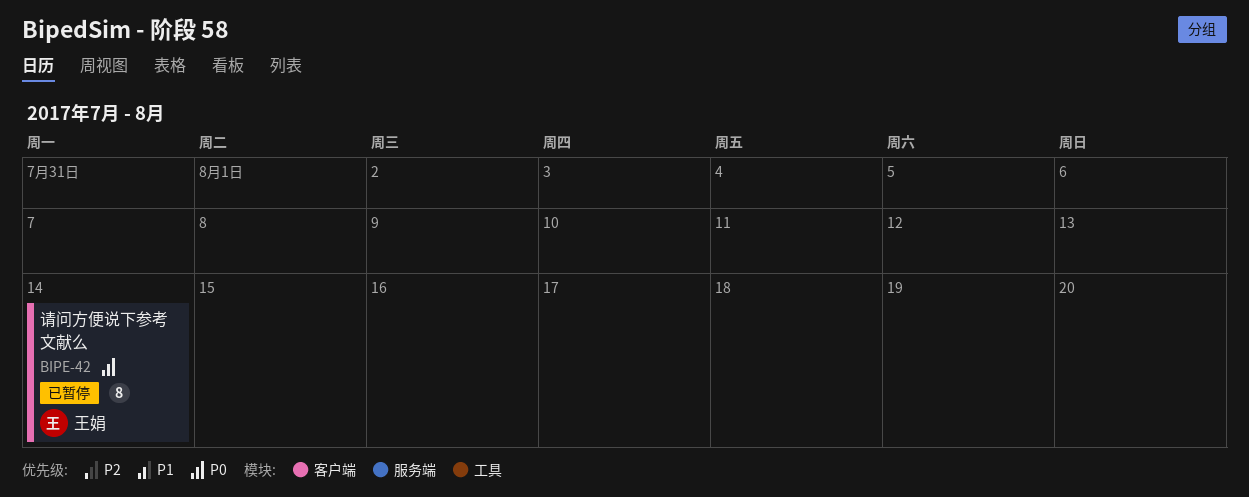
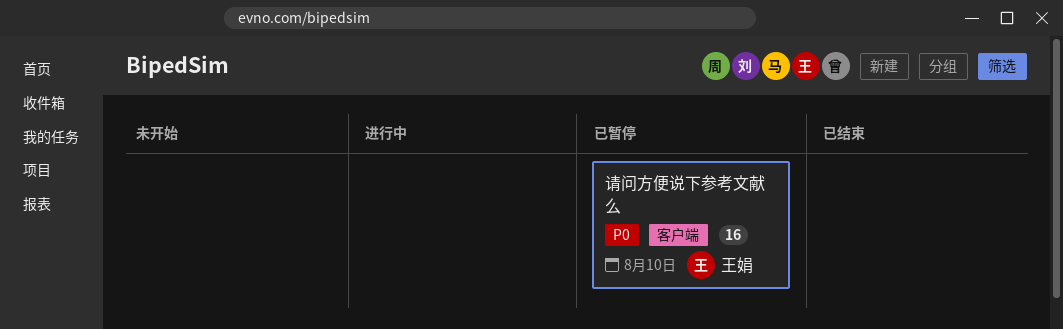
请问方便说下参考文献么, estimate: 8 -> 16
请问方便说下参考文献么, due: Aug 14 -> Aug 10

